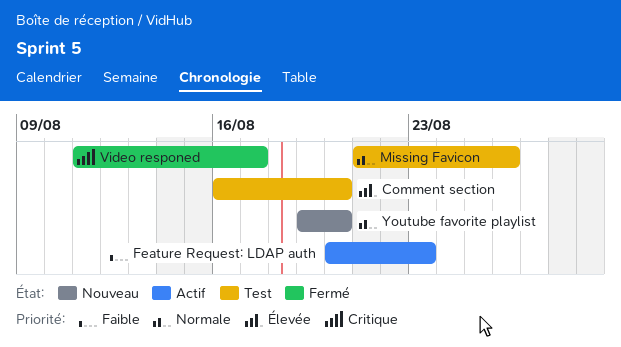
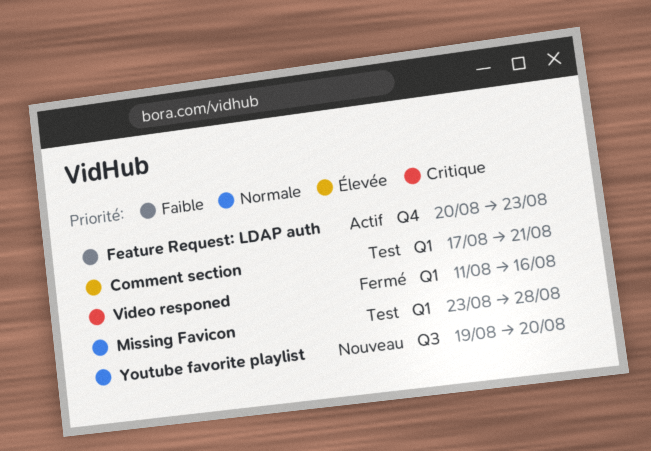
Comment section, start: Aug 16 -> Aug 17
Comment section, due: Aug 20 -> Aug 21
Missing Favicon, start: Aug 21 -> Aug 23
Missing Favicon, due: Aug 26 -> Aug 28
Video responed, due: Aug 17 -> Aug 16

